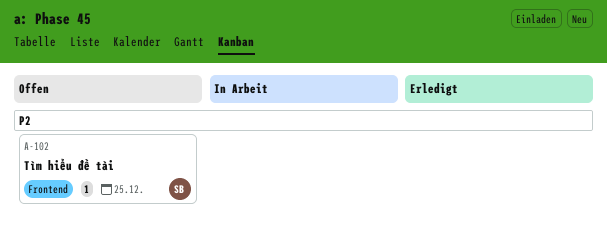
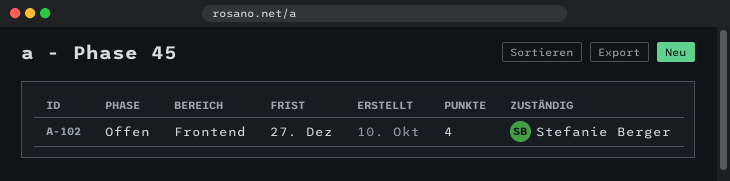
A-102, estimate: 1 -> 4
A-102, due: Dec 25 -> Dec 27

